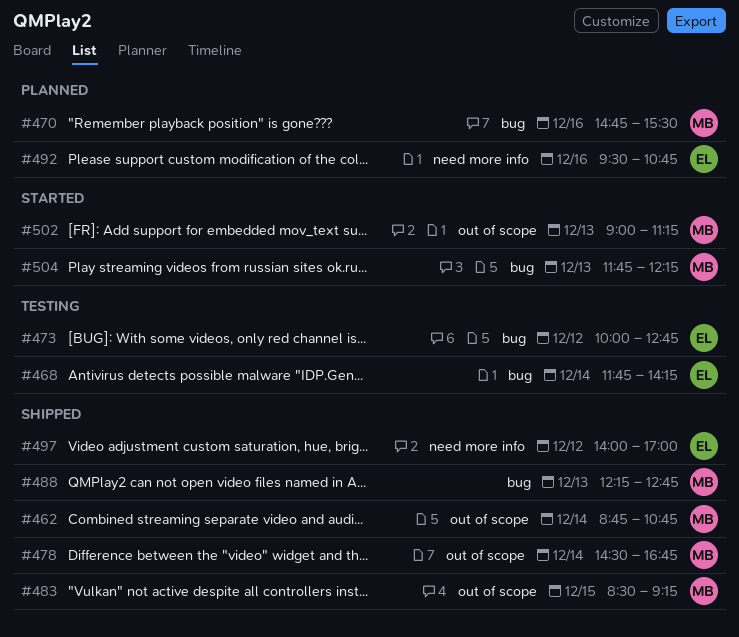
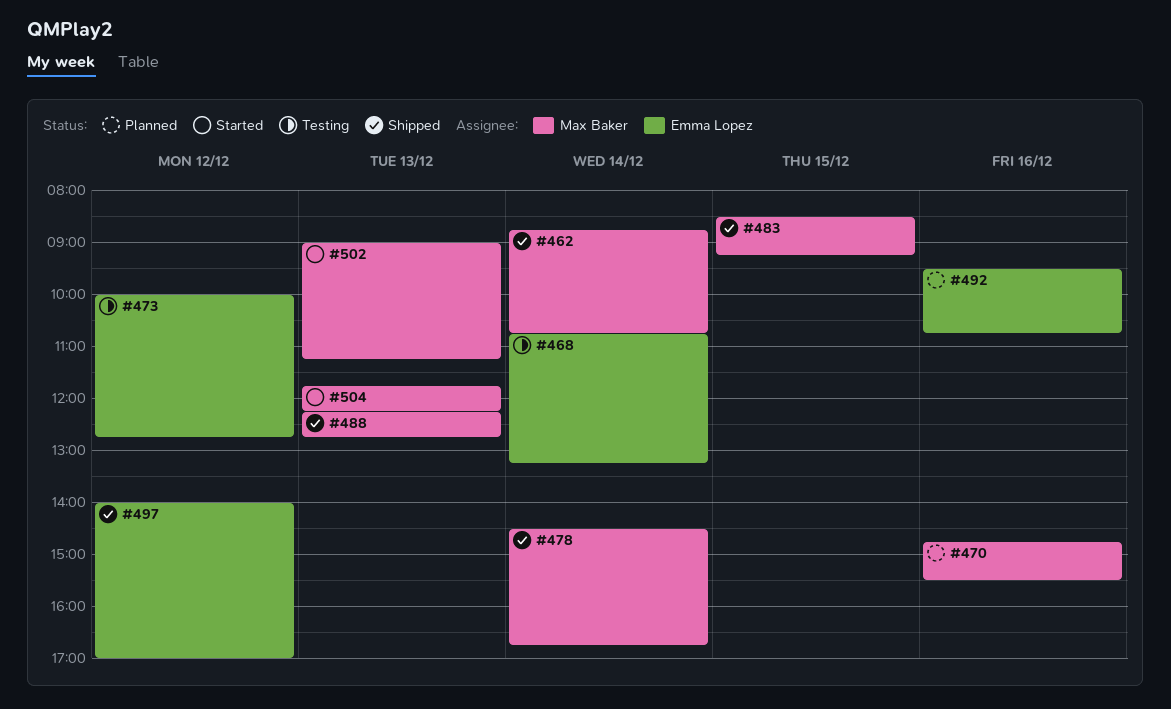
#468, begins: 11:45 -> 10:45
#468, ends: 14:15 -> 13:15

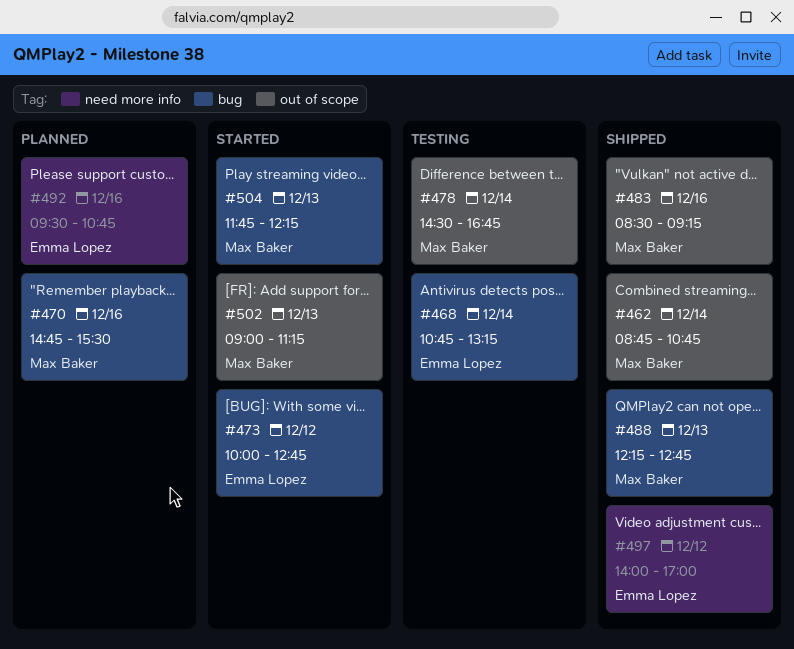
#473, status: Testing -> Started
#478, status: Shipped -> Testing
#483, day: Dec 15 -> Dec 16

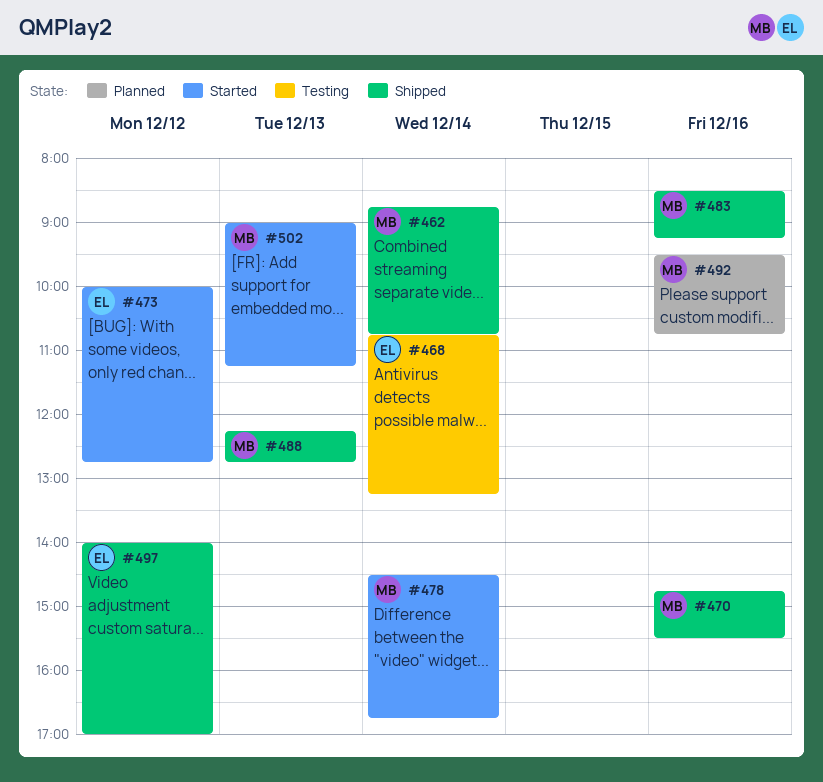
#470, status: Planned -> Shipped
#478, status: Testing -> Started
#492, owner: Emma Lopez -> Max Baker
#504: present -> none

